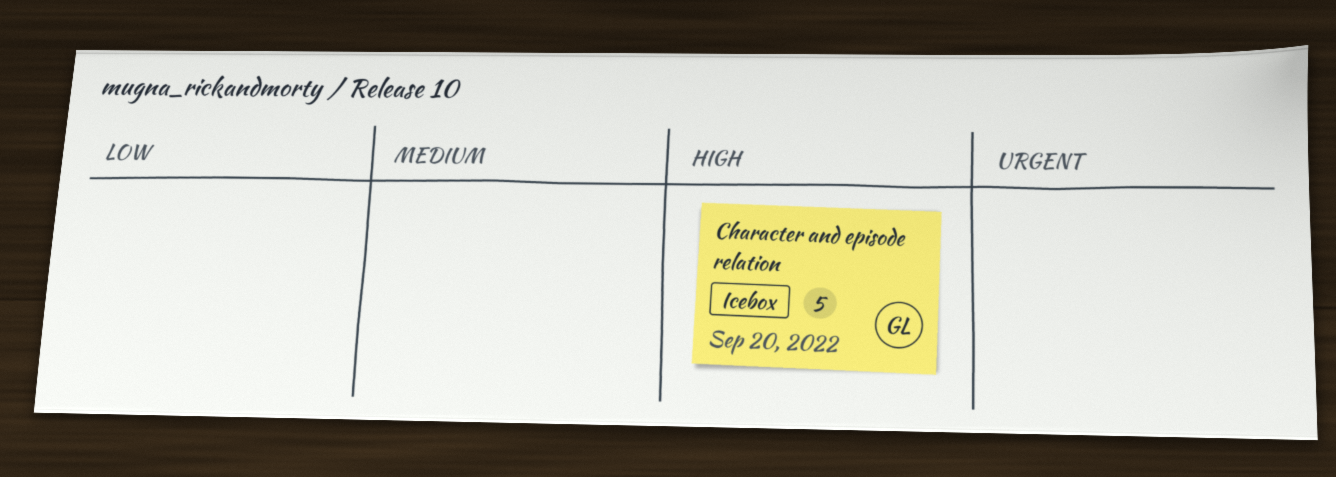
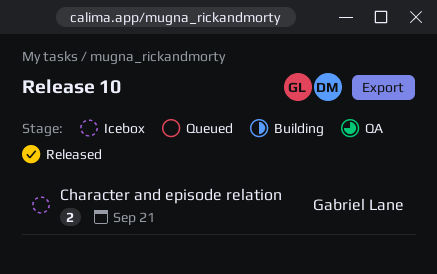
Character and episode relation, estimate: 5 -> 2
Character and episode relation, due: Sep 20 -> Sep 21

